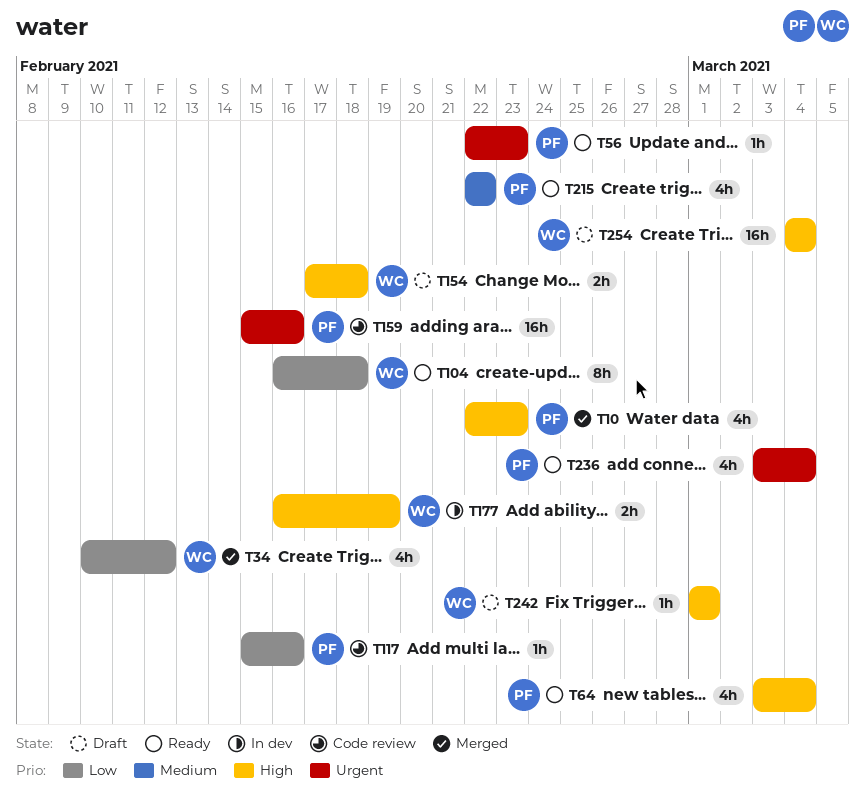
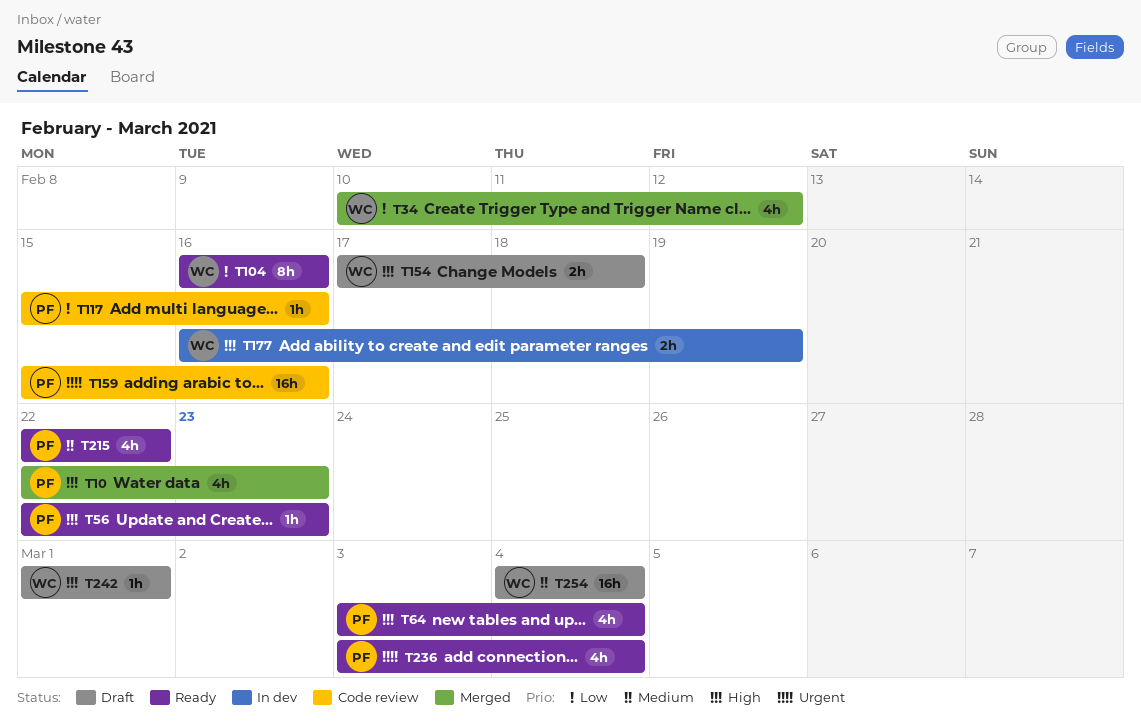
T56, priority: Urgent -> High
T104, due: Feb 18 -> Feb 16
T254, priority: High -> Medium

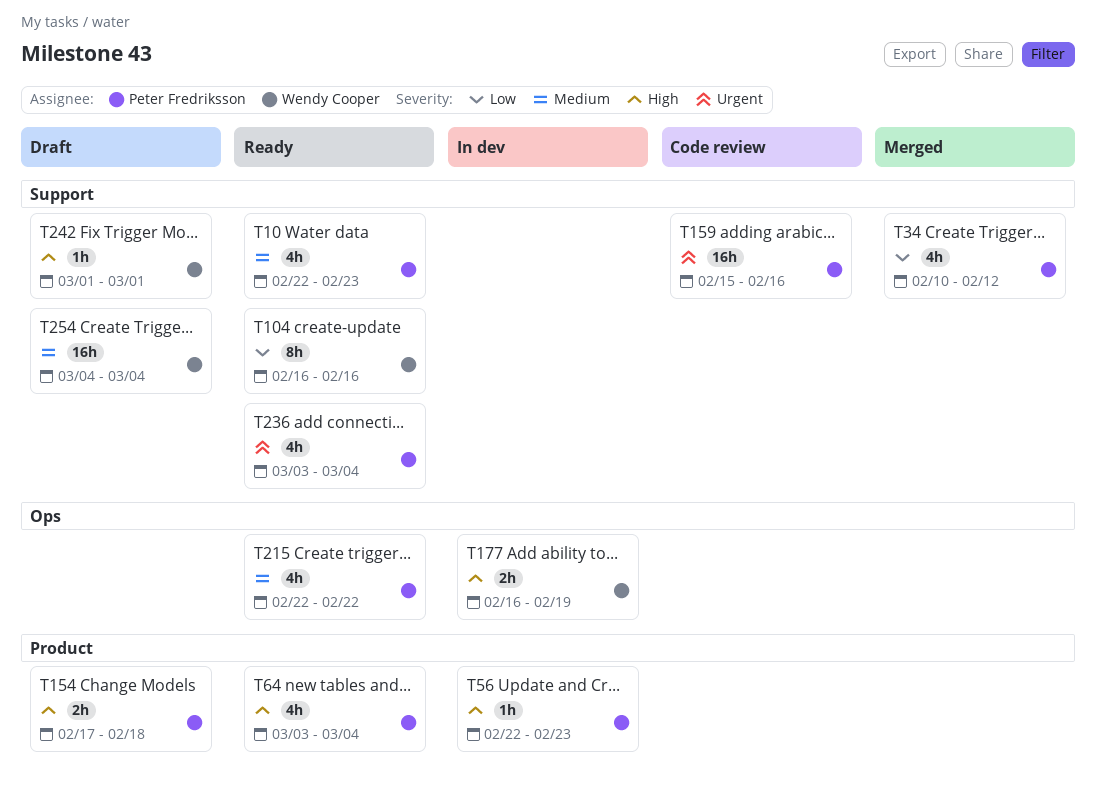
T10, status: Merged -> Ready
T10, priority: High -> Medium
T34, owner: Wendy Cooper -> Peter Fredriksson
T56, status: Ready -> In dev
T117: present -> none
T154, owner: Wendy Cooper -> Peter Fredriksson

